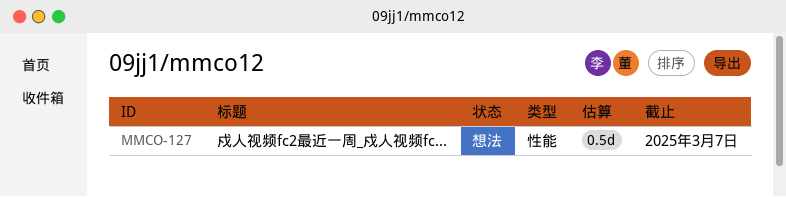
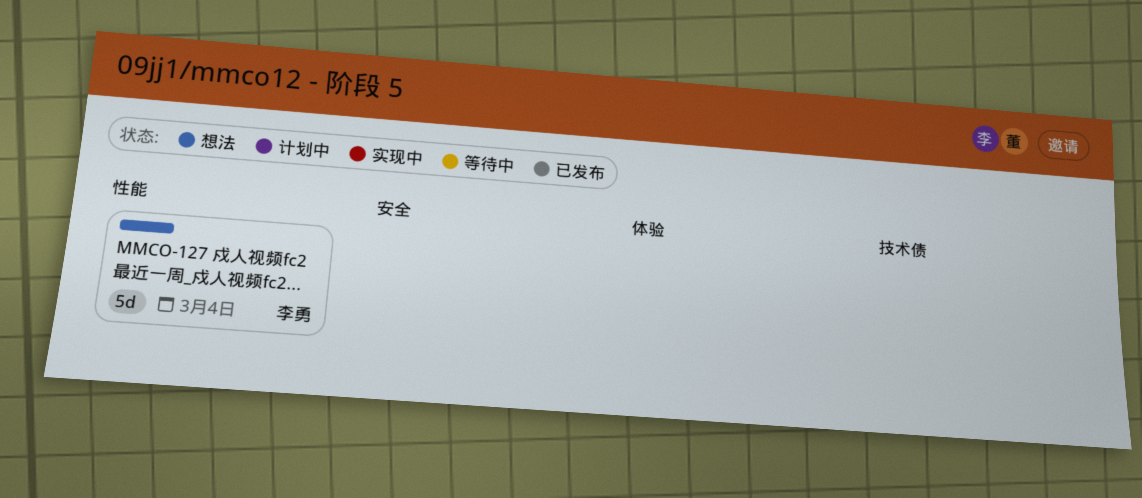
MMCO-127, estimate: 0.5d -> 5d
MMCO-127, due: Mar 7 -> Mar 4

